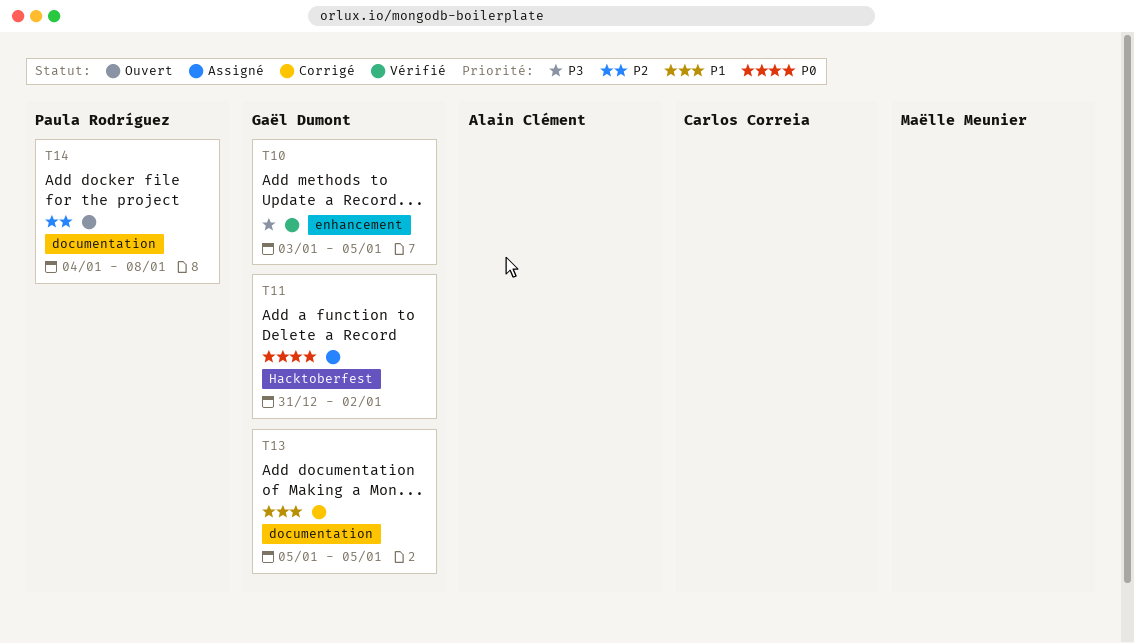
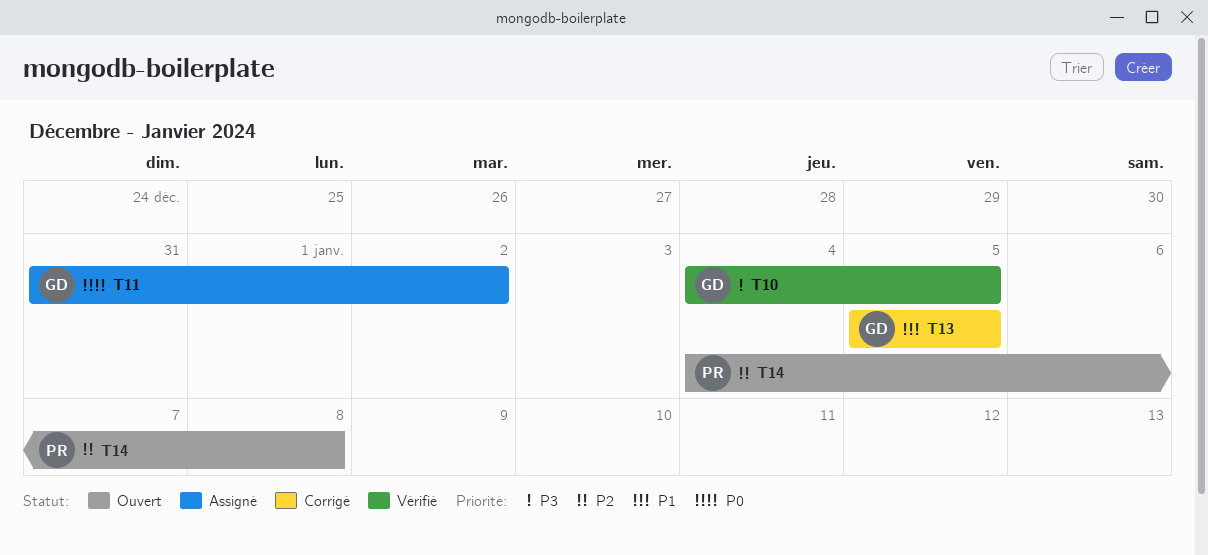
T10, start: Jan 3 -> Jan 4

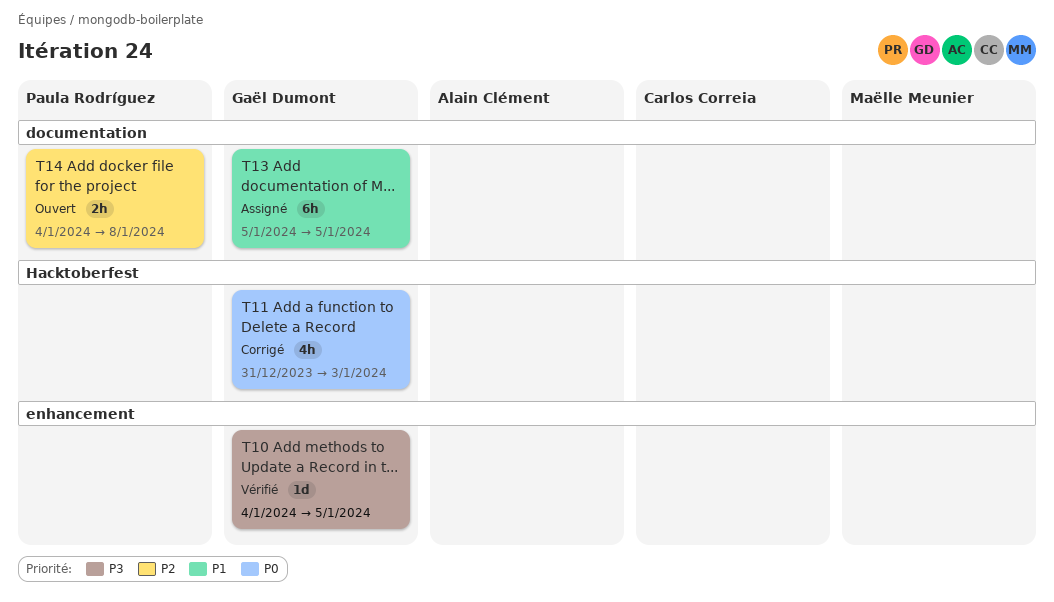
T11, status: Assigné -> Corrigé
T11, due: Jan 2 -> Jan 3
T13, status: Corrigé -> Assigné

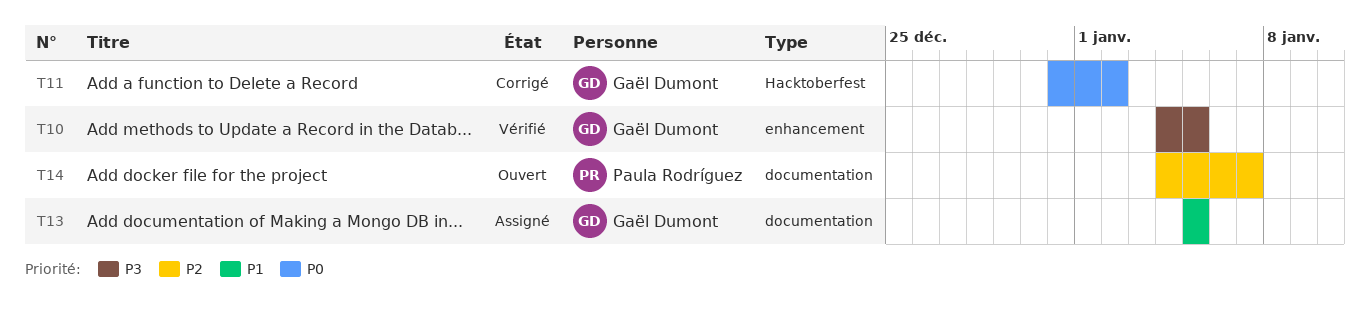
T11, due: Jan 3 -> Jan 2
T14, due: Jan 8 -> Jan 7

